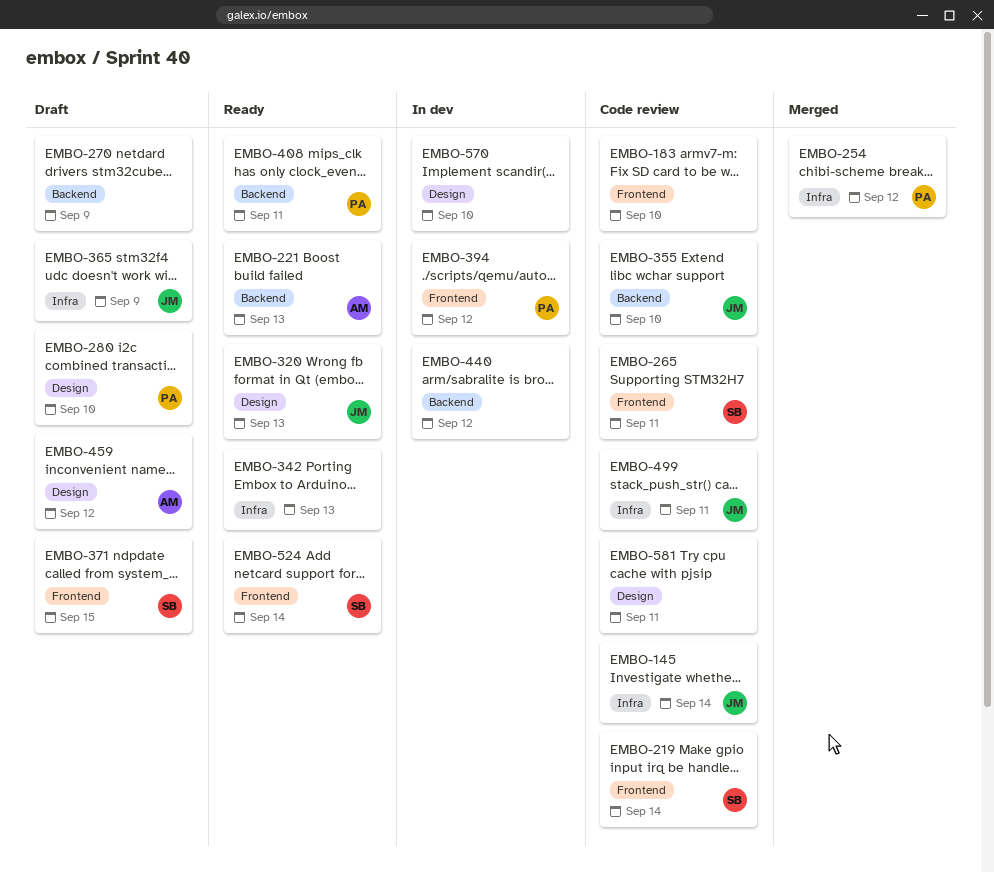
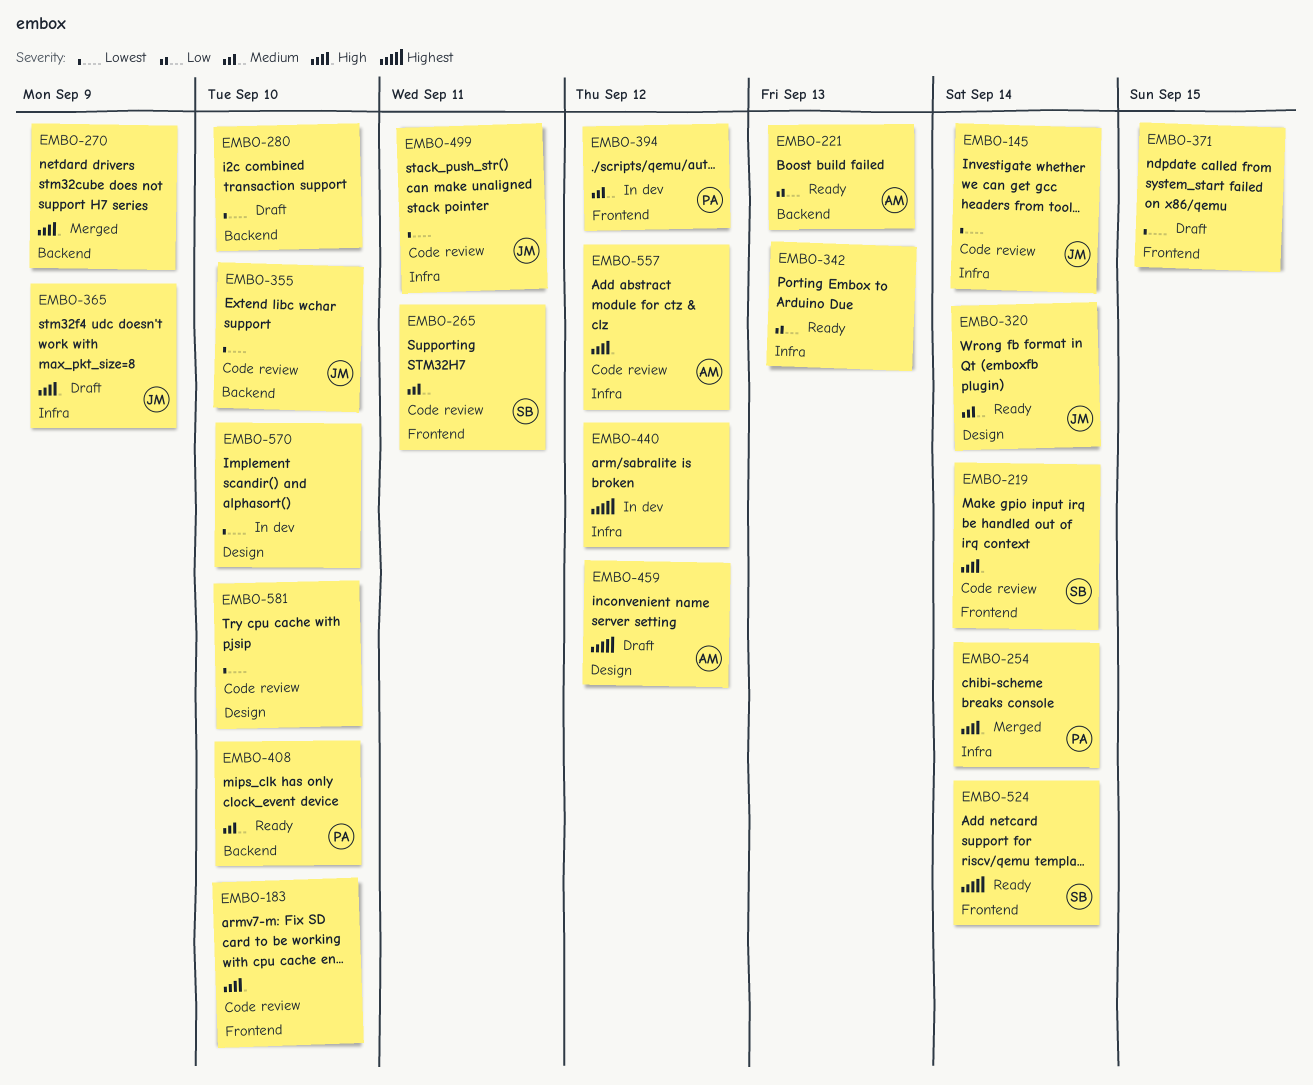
EMBO-254, due: Sep 12 -> Sep 14
EMBO-270, status: Draft -> Merged
EMBO-280, owner: PA -> none
EMBO-280, label: Design -> Backend
EMBO-320, due: Sep 13 -> Sep 14
EMBO-371, owner: SB -> none
EMBO-408, due: Sep 11 -> Sep 10
EMBO-440, label: Backend -> Infra
EMBO-557: none -> present
EMBO-581, due: Sep 11 -> Sep 10

